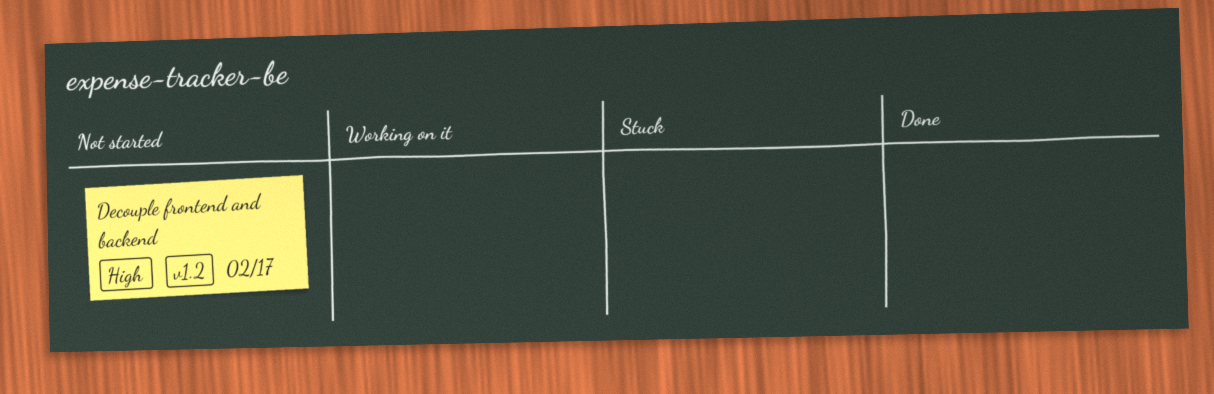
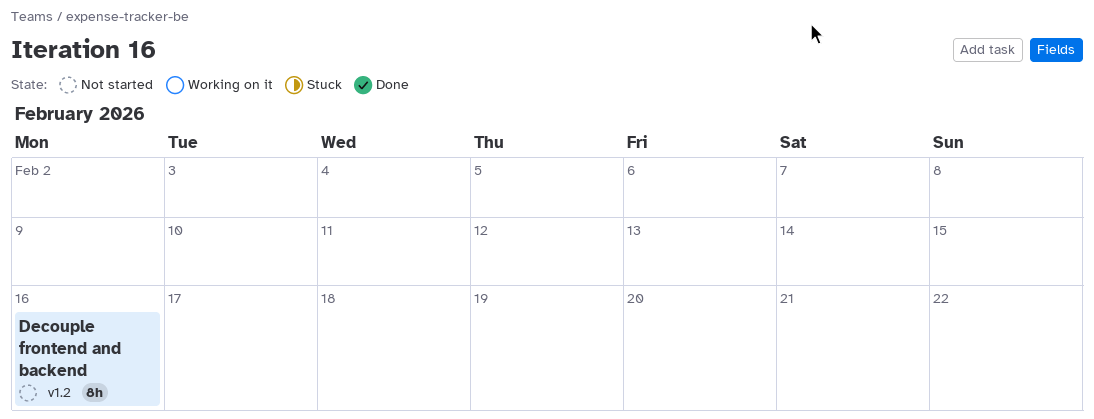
Decouple frontend and backend, due: Feb 17 -> Feb 16

